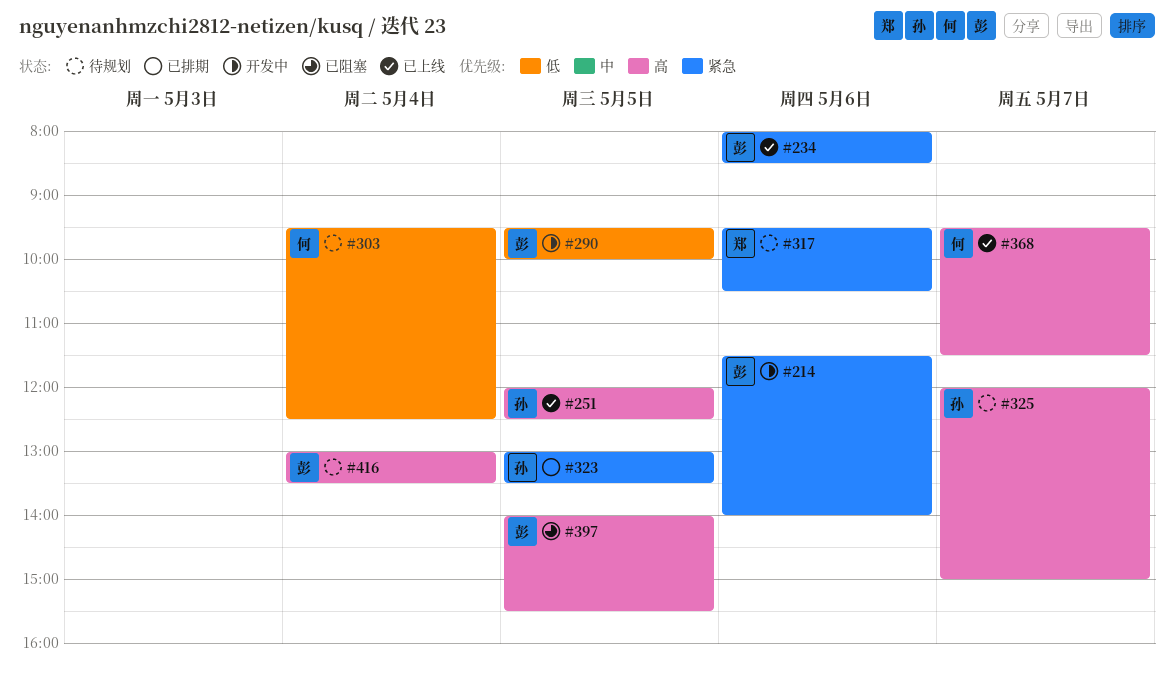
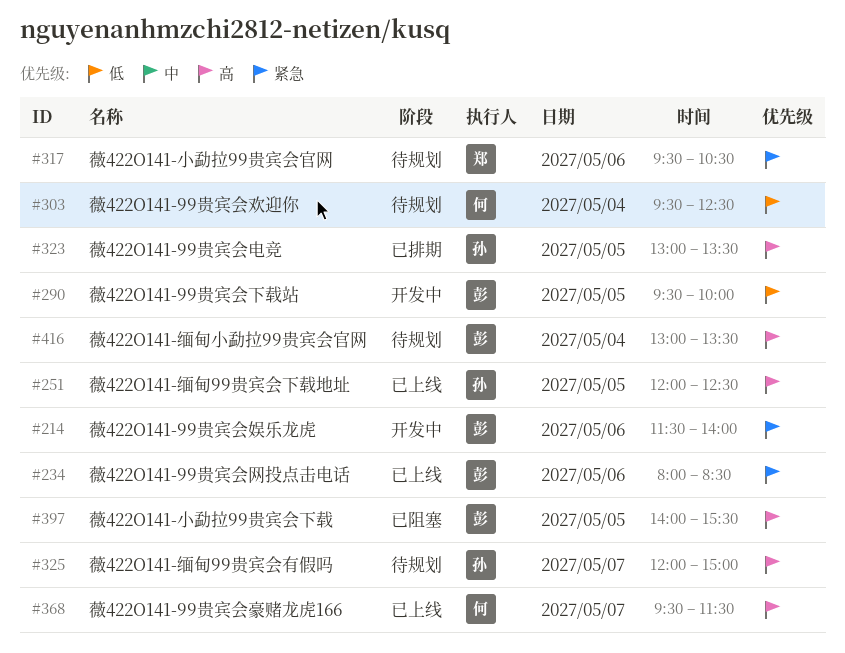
#323, priority: 紧急 -> 高

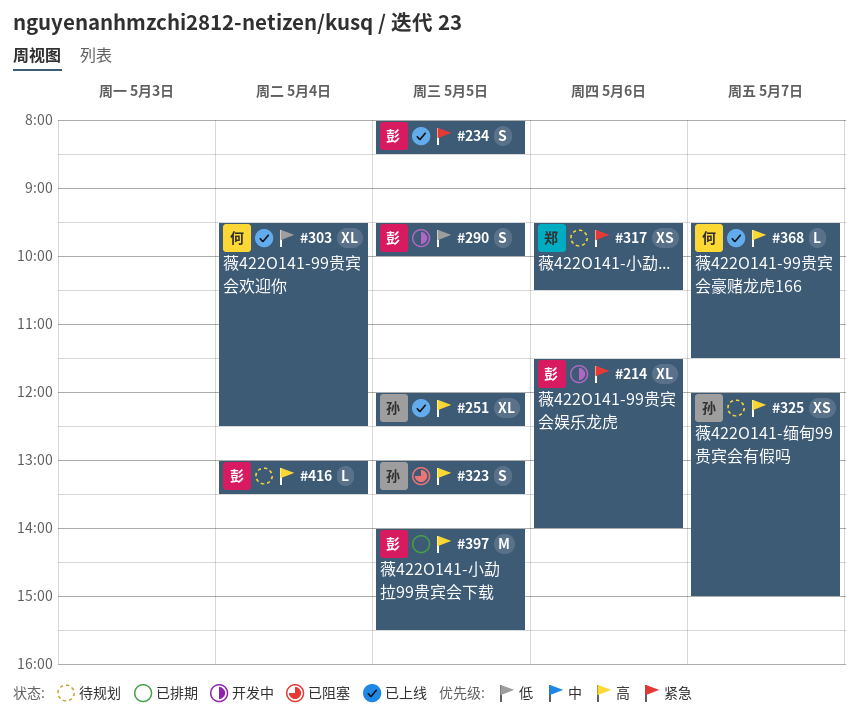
#234, day: May 6 -> May 5
#303, status: 待规划 -> 已上线
#323, status: 已排期 -> 已阻塞
#397, status: 已阻塞 -> 已排期

